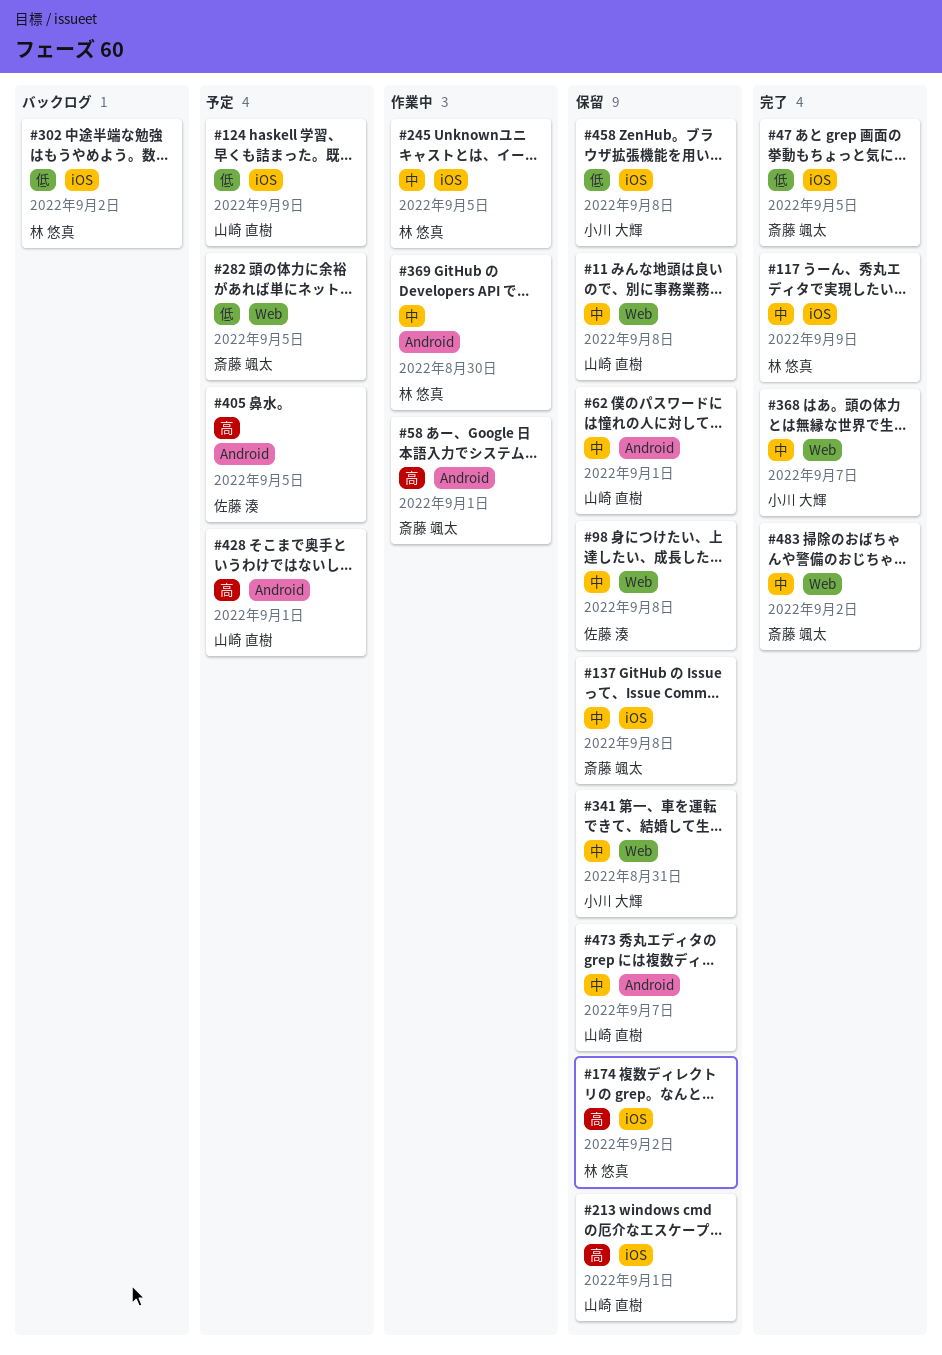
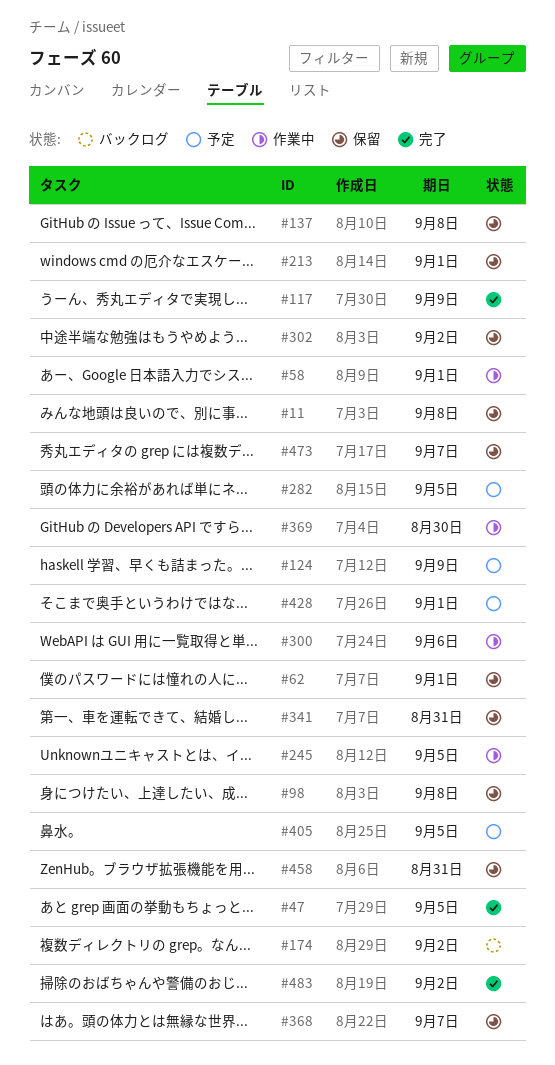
#174, status: 保留 -> バックログ
#300: none -> present
#302, status: バックログ -> 保留
#368, status: 完了 -> 保留
#458, due: Sep 8 -> Aug 31

